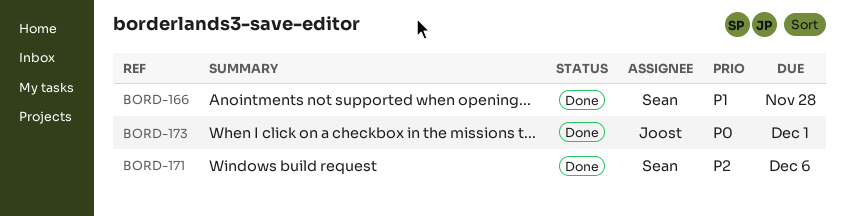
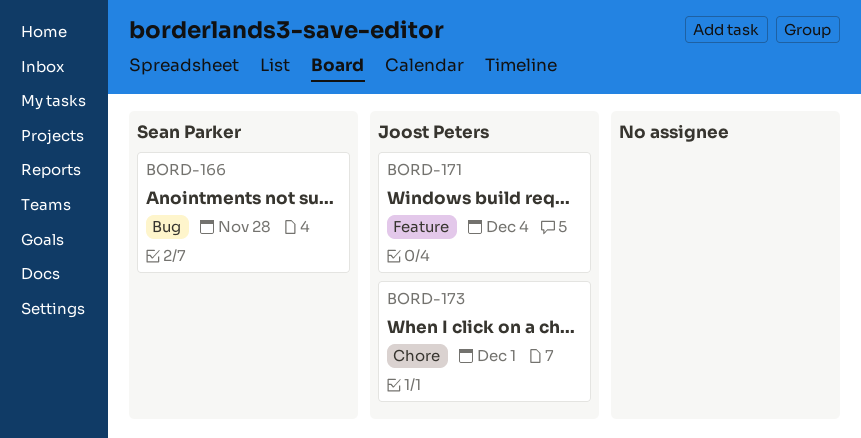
BORD-171, owner: Sean Parker -> Joost Peters
BORD-171, due: Dec 6 -> Dec 4

